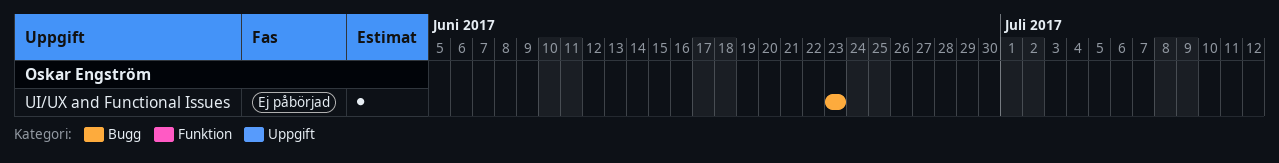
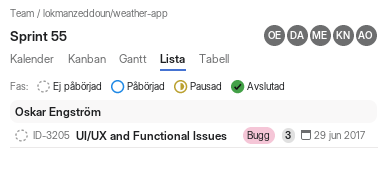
UI/UX and Functional Issues, estimate: 1 -> 3
UI/UX and Functional Issues, due: Jun 23 -> Jun 29

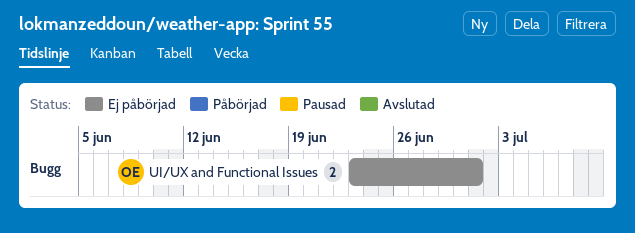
UI/UX and Functional Issues, estimate: 3 -> 2
UI/UX and Functional Issues, due: Jun 29 -> Jul 1

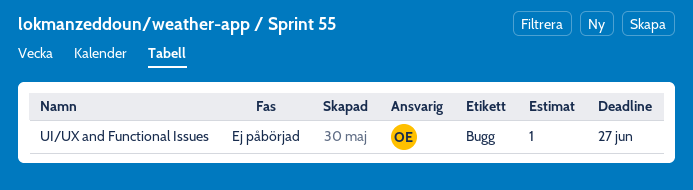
UI/UX and Functional Issues, estimate: 2 -> 1
UI/UX and Functional Issues, due: Jul 1 -> Jun 27

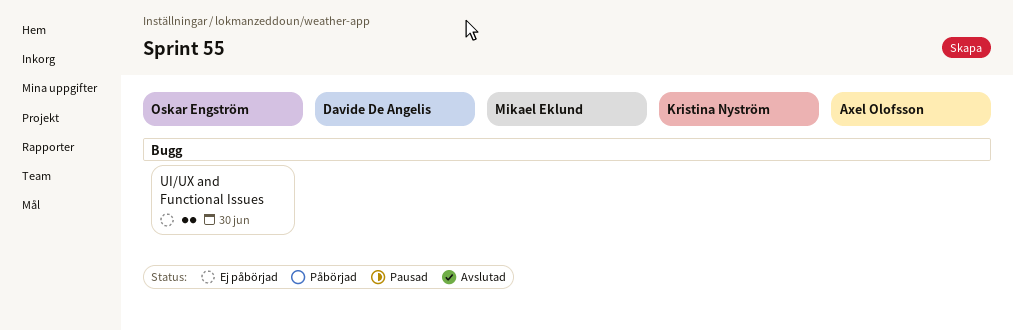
UI/UX and Functional Issues, estimate: 1 -> 2
UI/UX and Functional Issues, due: Jun 27 -> Jun 30

